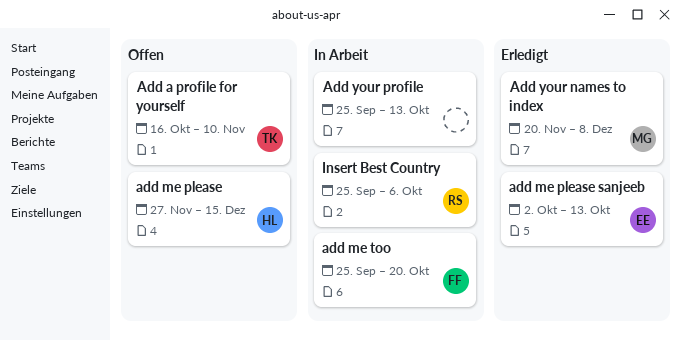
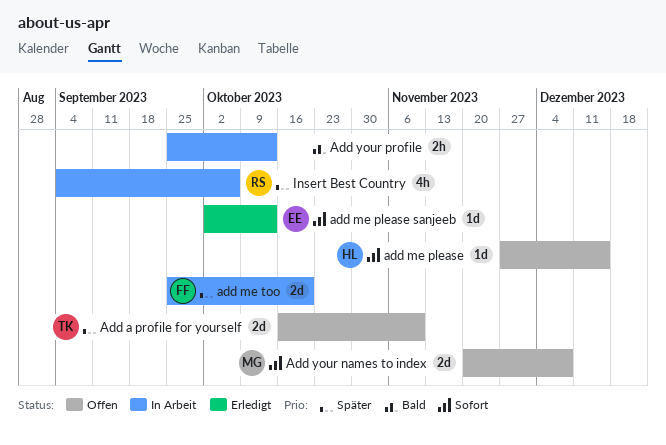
Add your names to index, status: Erledigt -> Offen
Insert Best Country, start: Sep 25 -> Sep 4

